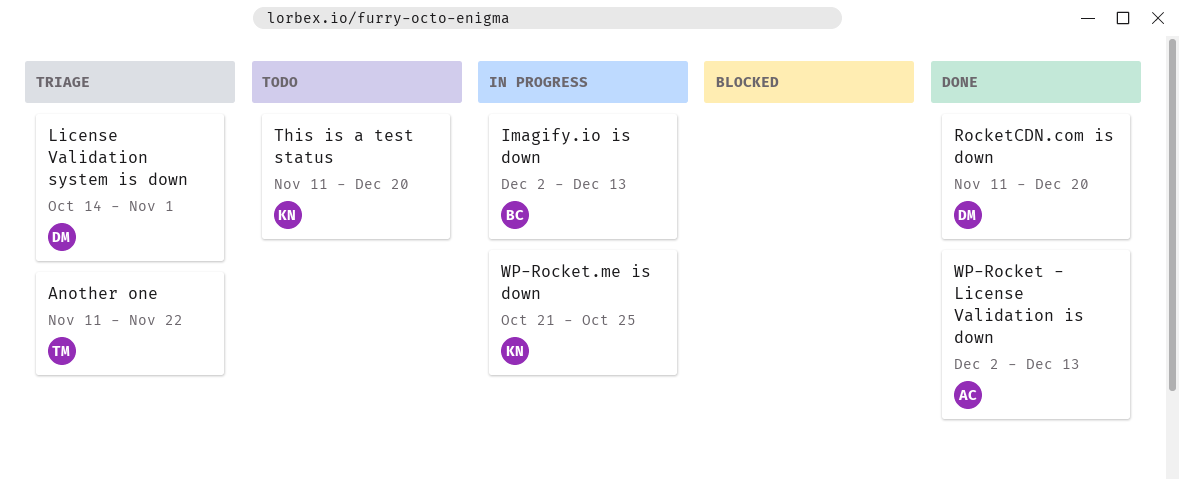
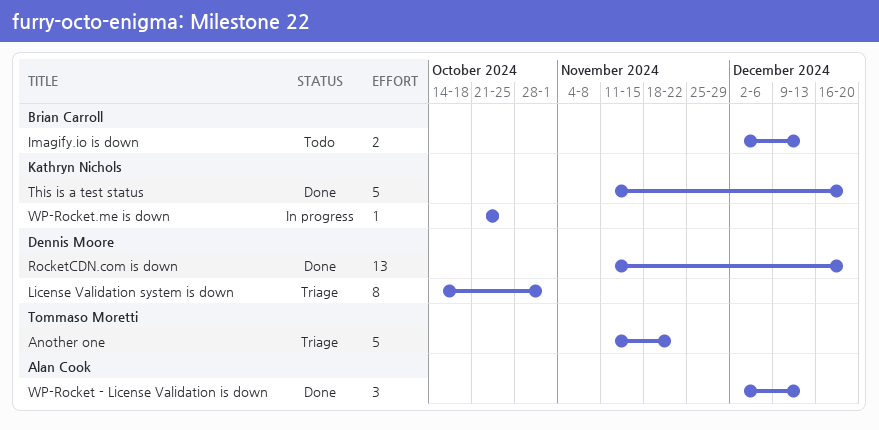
Imagify.io is down, status: In progress -> Todo
This is a test status, status: Todo -> Done

